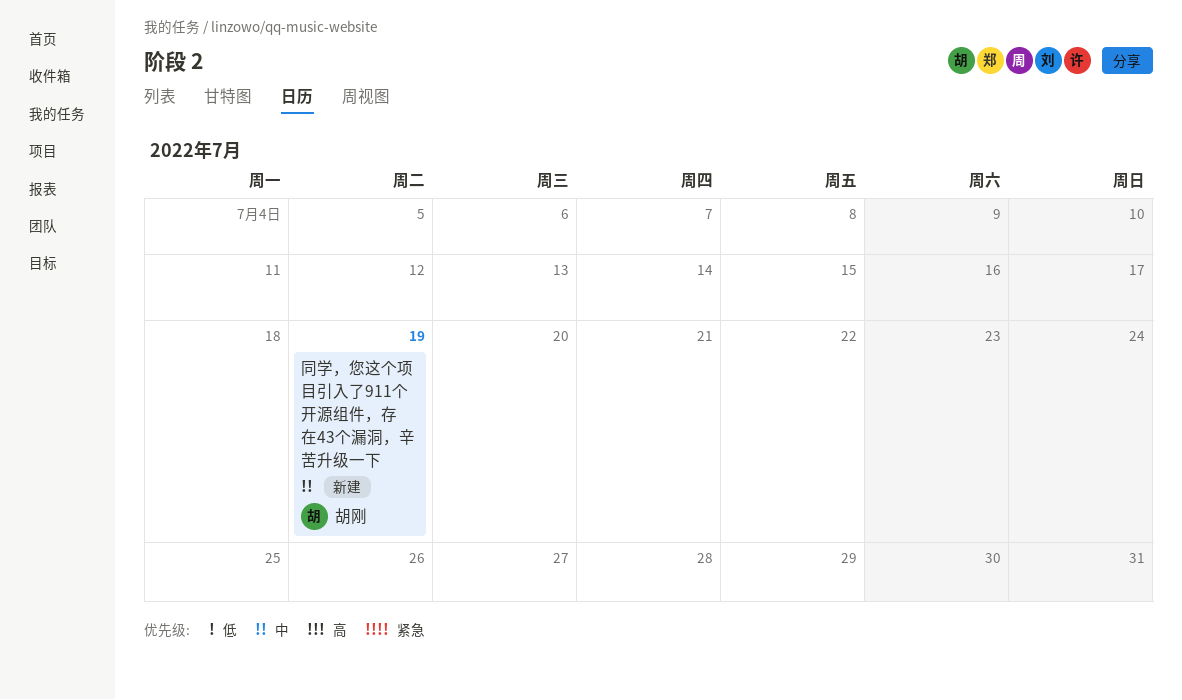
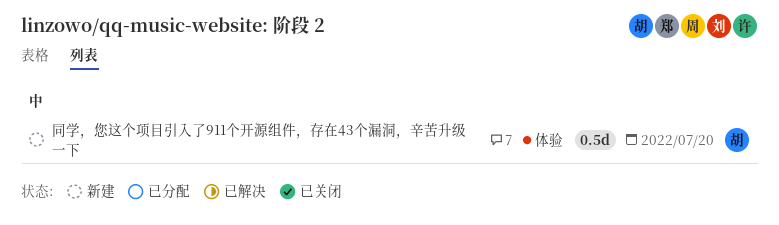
同学，您这个项目引入了911个开源组件，存在43个漏洞，辛苦升级一下, due: Jul 19 -> Jul 20

